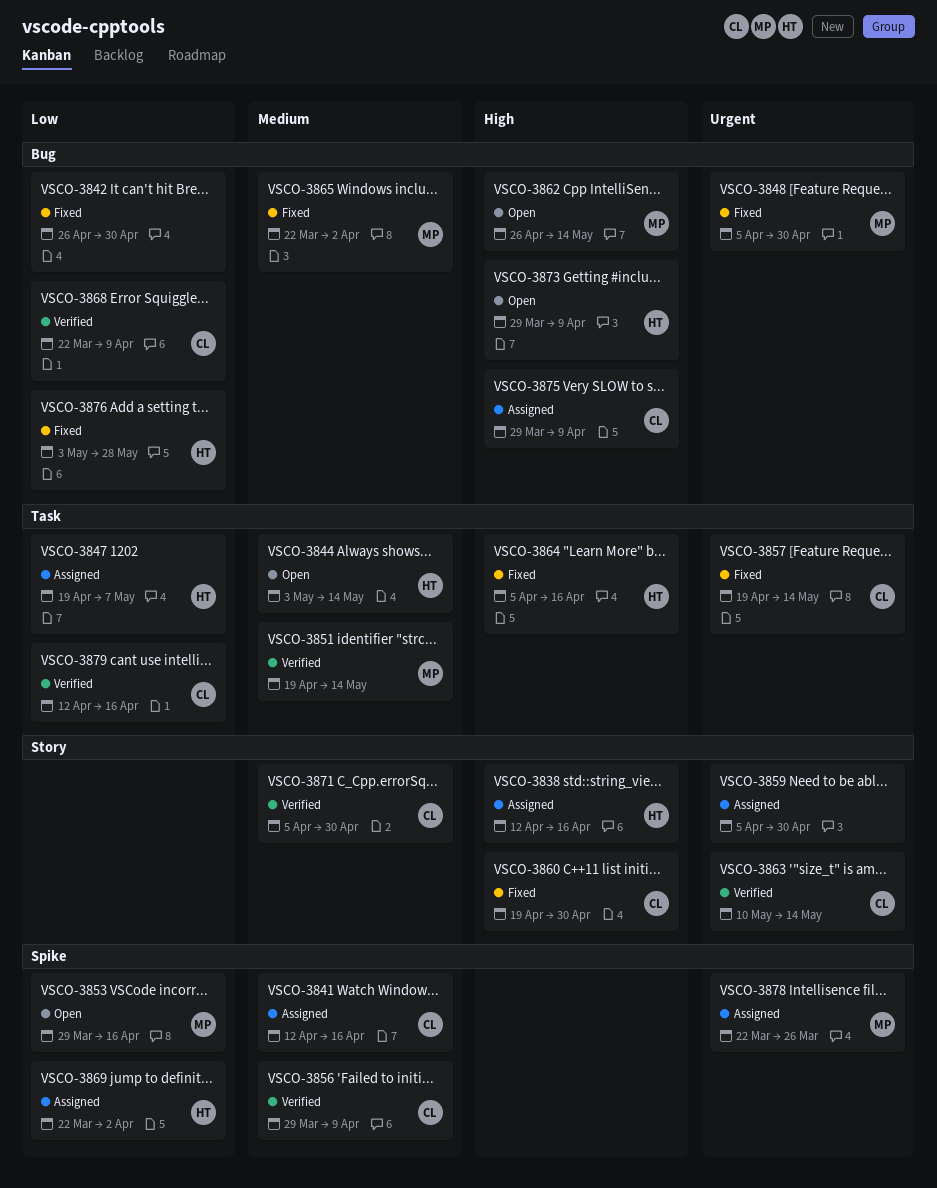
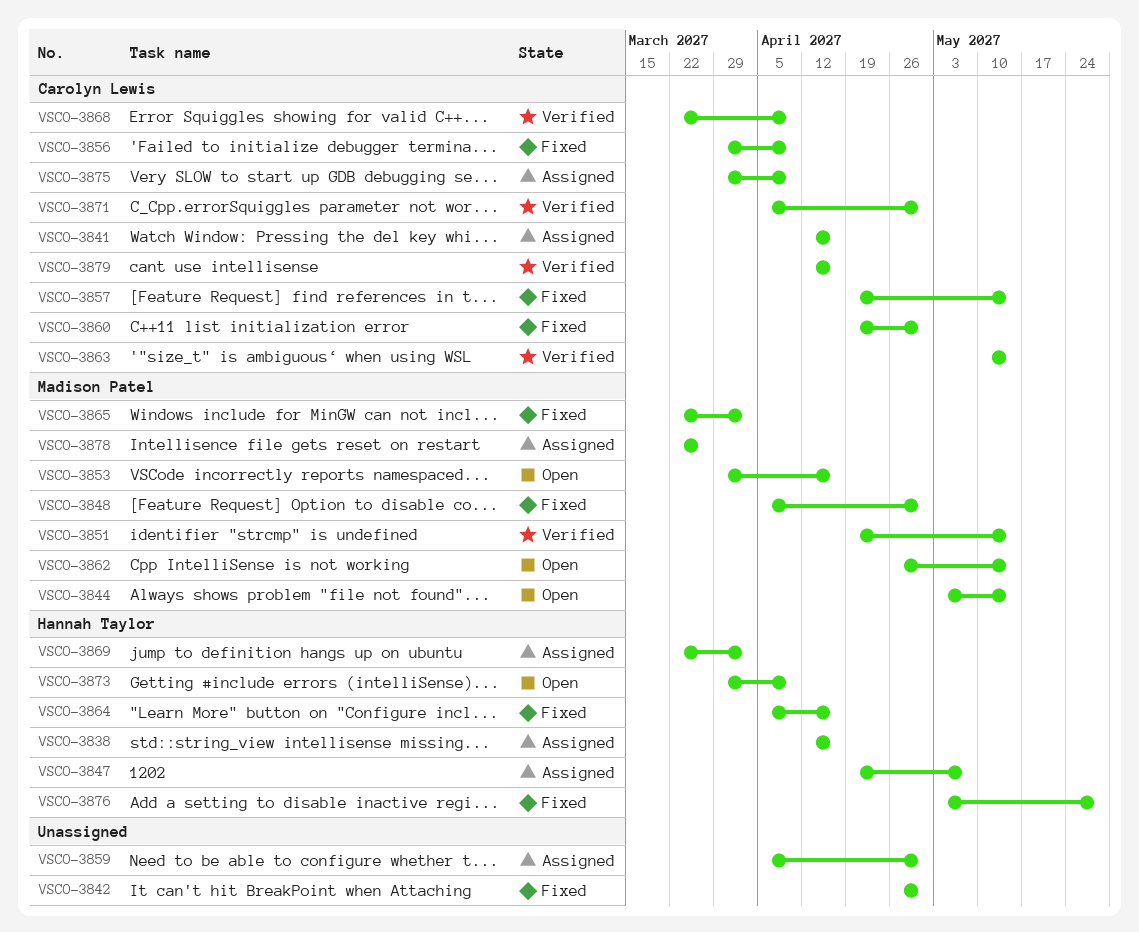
VSCO-3844, owner: Hannah Taylor -> Madison Patel
VSCO-3856, status: Verified -> Fixed

